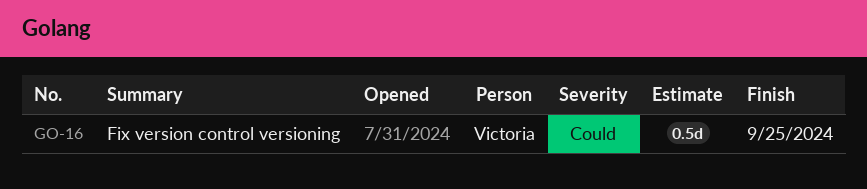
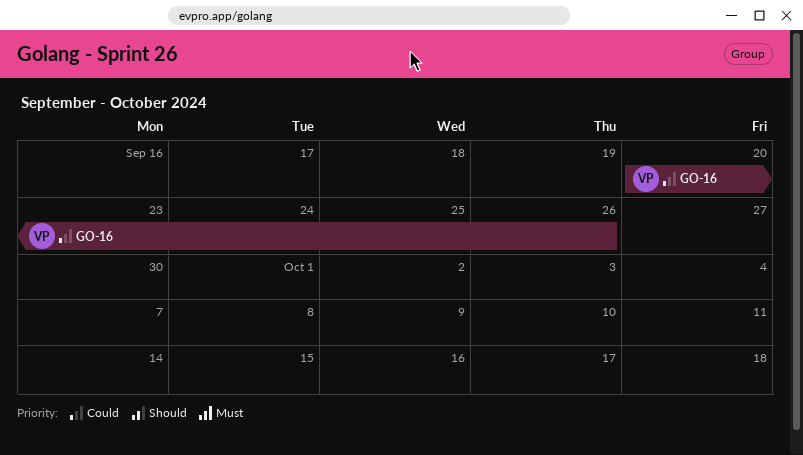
GO-16, due: Sep 25 -> Sep 26

